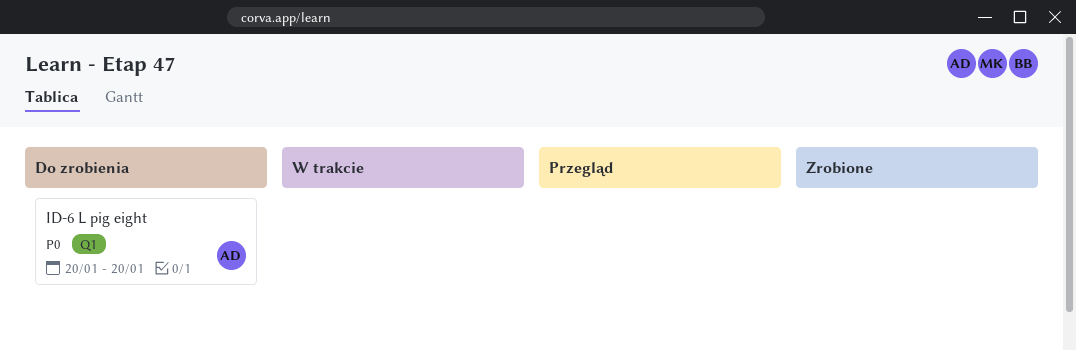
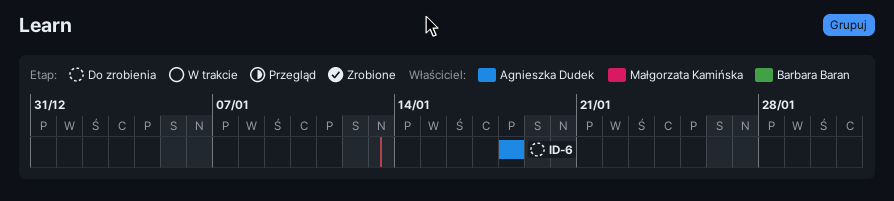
ID-6, start: Jan 20 -> Jan 18
ID-6, due: Jan 20 -> Jan 18

